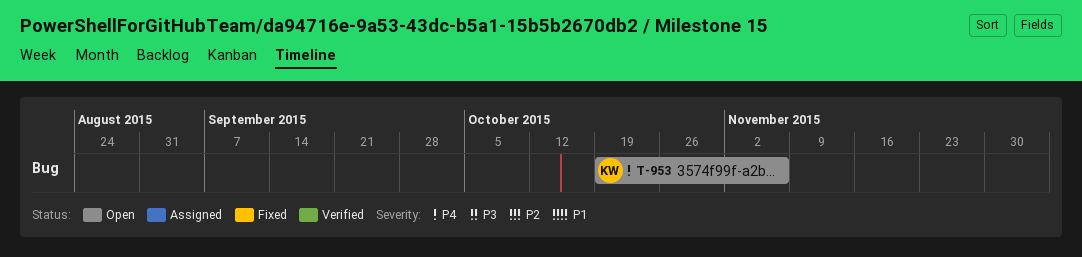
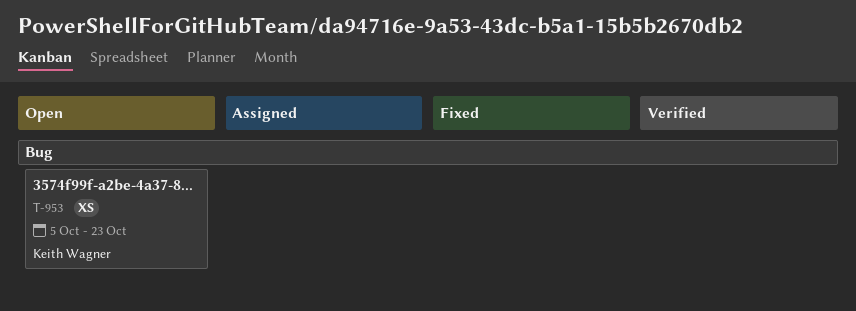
T-953, start: Oct 19 -> Oct 5
T-953, due: Nov 6 -> Oct 23

